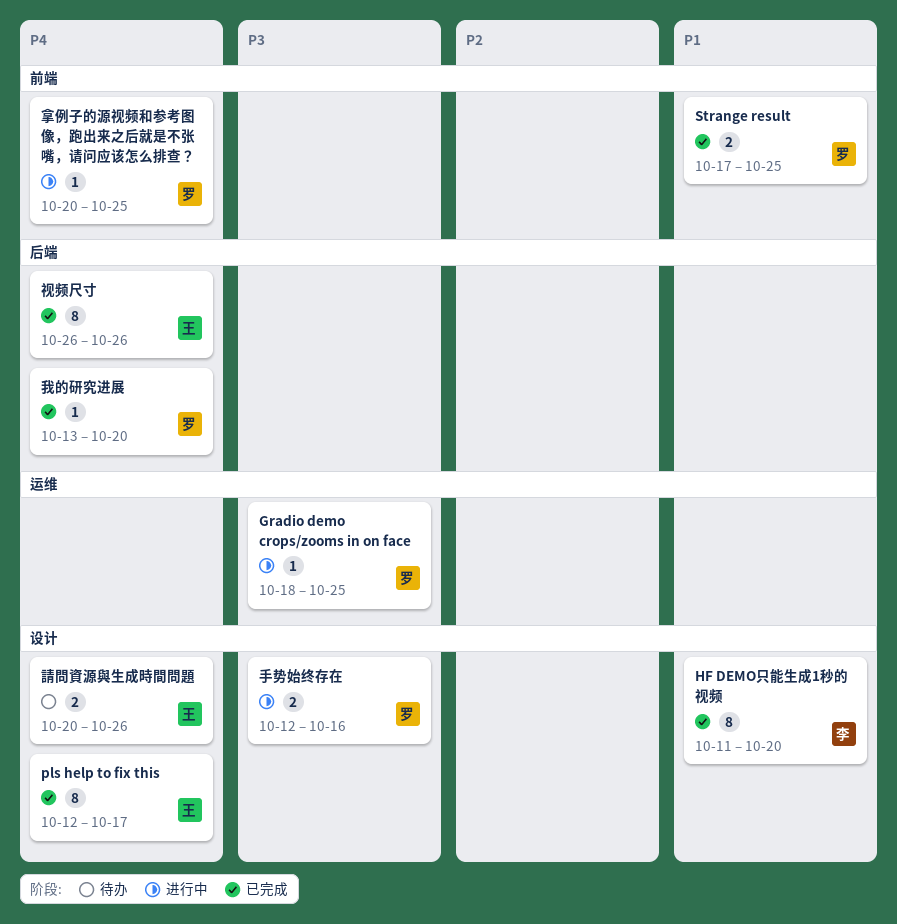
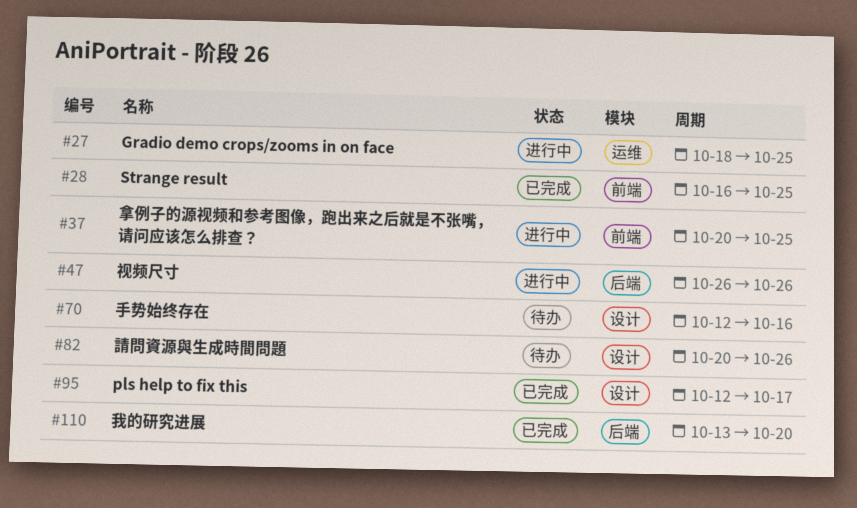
HF DEMO只能生成1秒的视频: present -> none
Strange result, start: Oct 17 -> Oct 16
手势始终存在, status: 进行中 -> 待办
视频尺寸, status: 已完成 -> 进行中

